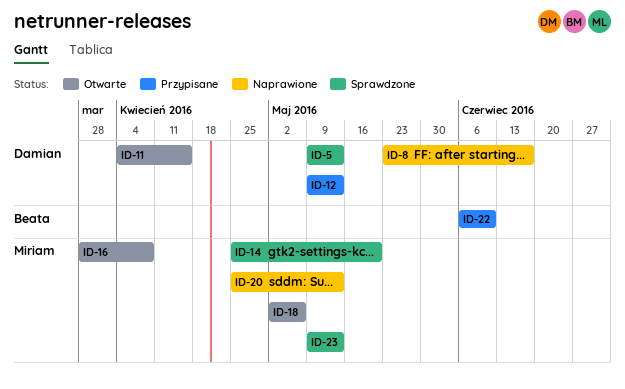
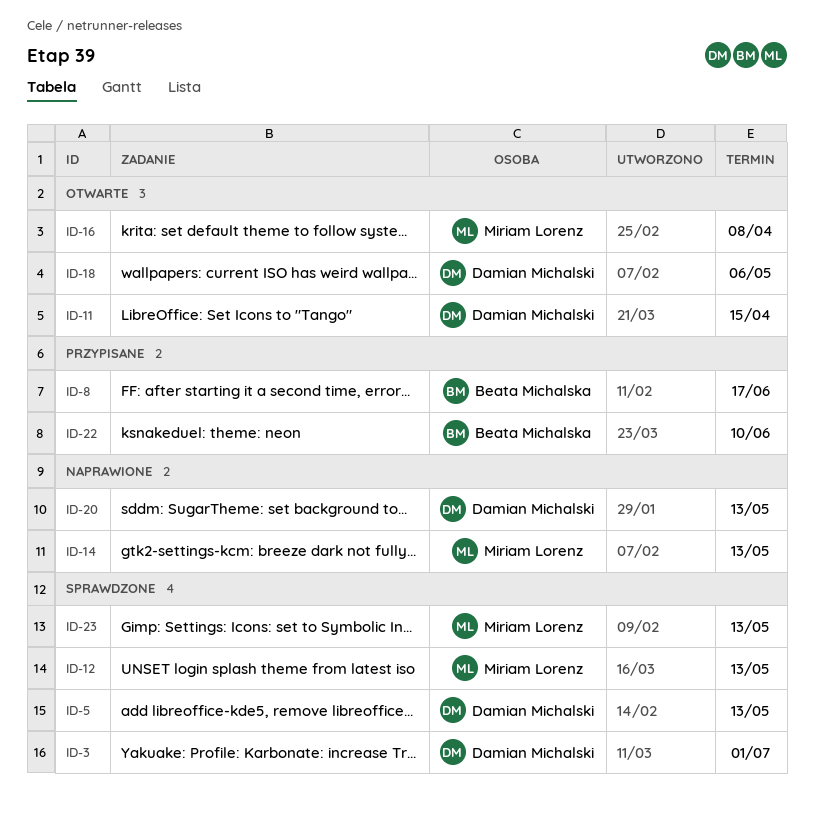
ID-3: none -> present
ID-8, status: Naprawione -> Przypisane
ID-8, owner: Damian Michalski -> Beata Michalska
ID-12, status: Przypisane -> Sprawdzone
ID-12, owner: Damian Michalski -> Miriam Lorenz
ID-14, status: Sprawdzone -> Naprawione
ID-14, due: May 20 -> May 13
ID-18, owner: Miriam Lorenz -> Damian Michalski
ID-20, owner: Miriam Lorenz -> Damian Michalski

